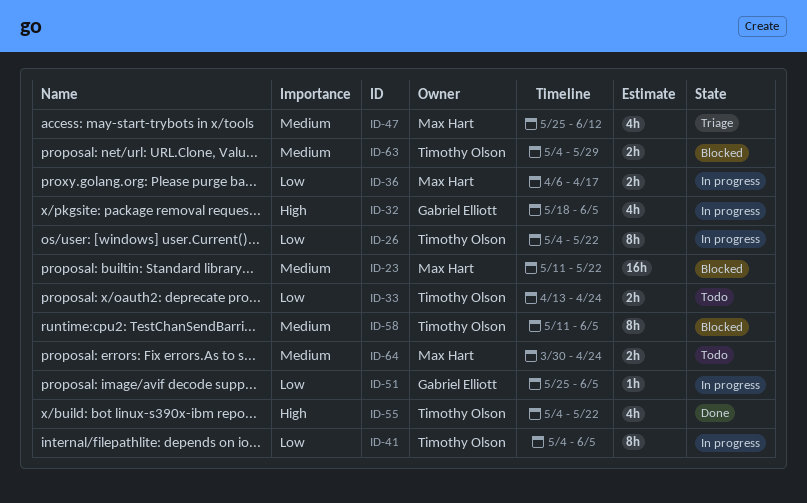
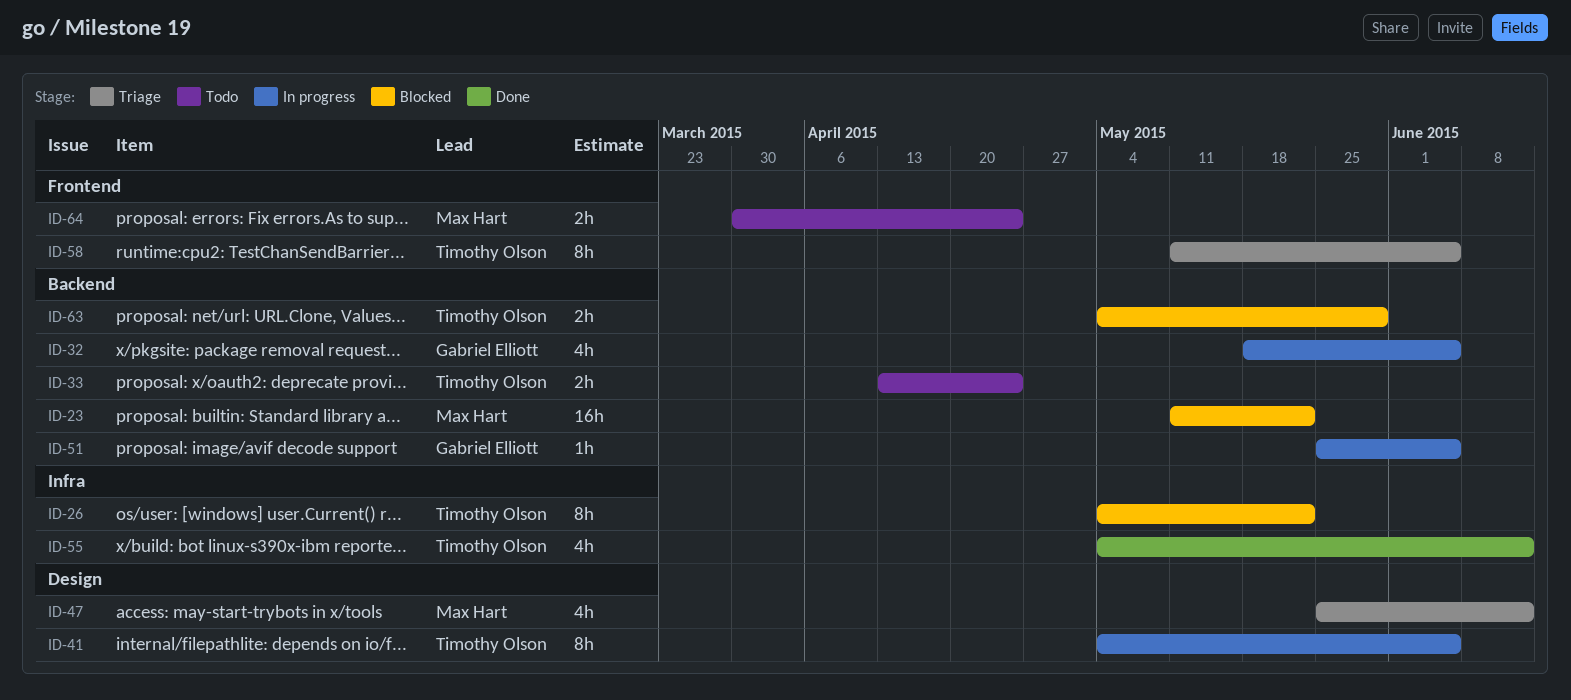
ID-26, status: In progress -> Blocked
ID-36: present -> none
ID-55, due: May 22 -> Jun 12
ID-58, status: Blocked -> Triage

